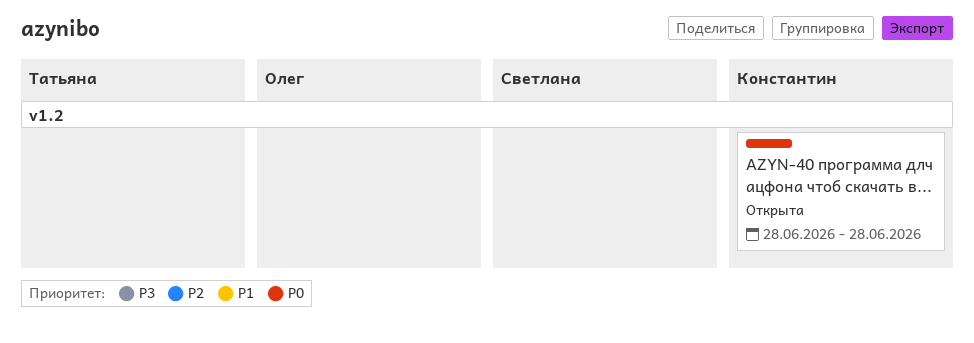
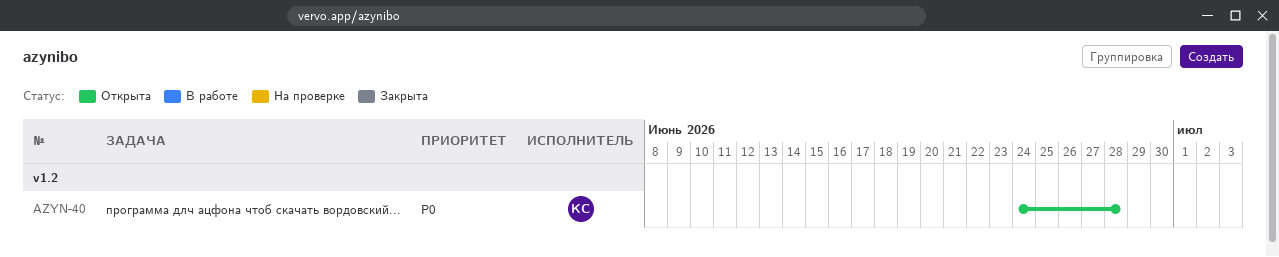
AZYN-40, start: Jun 28 -> Jun 24

